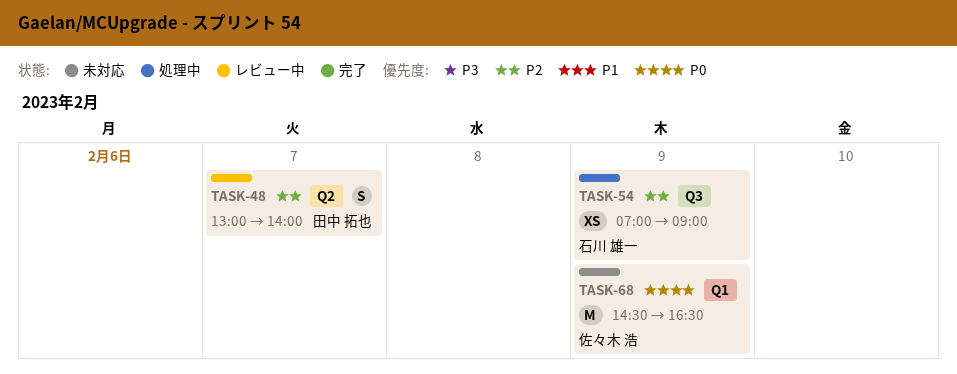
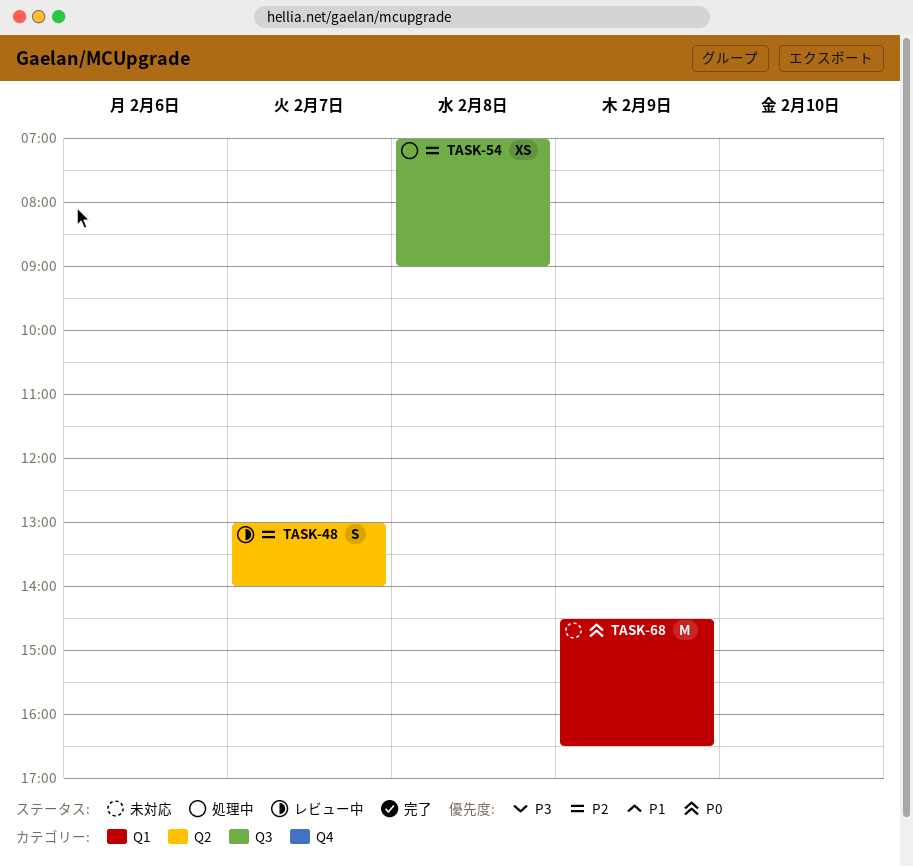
TASK-54, day: Feb 9 -> Feb 8

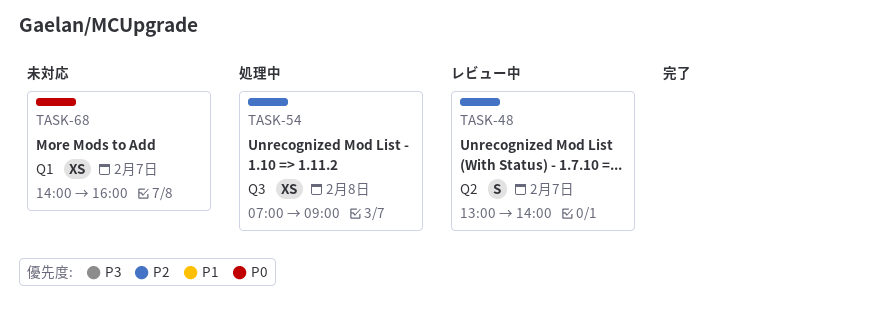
TASK-68, estimate: M -> XS
TASK-68, day: Feb 9 -> Feb 7
TASK-68, begins: 14:30 -> 14:00
TASK-68, ends: 16:30 -> 16:00

